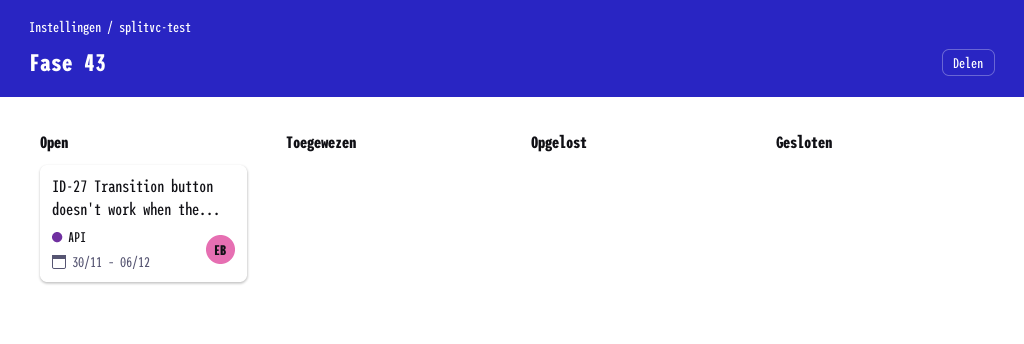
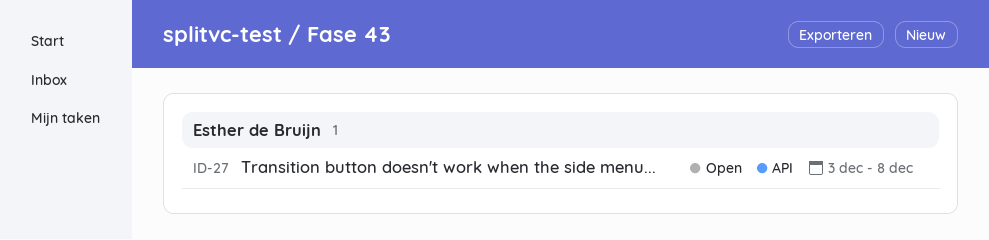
ID-27, start: Nov 30 -> Dec 3
ID-27, due: Dec 6 -> Dec 8

